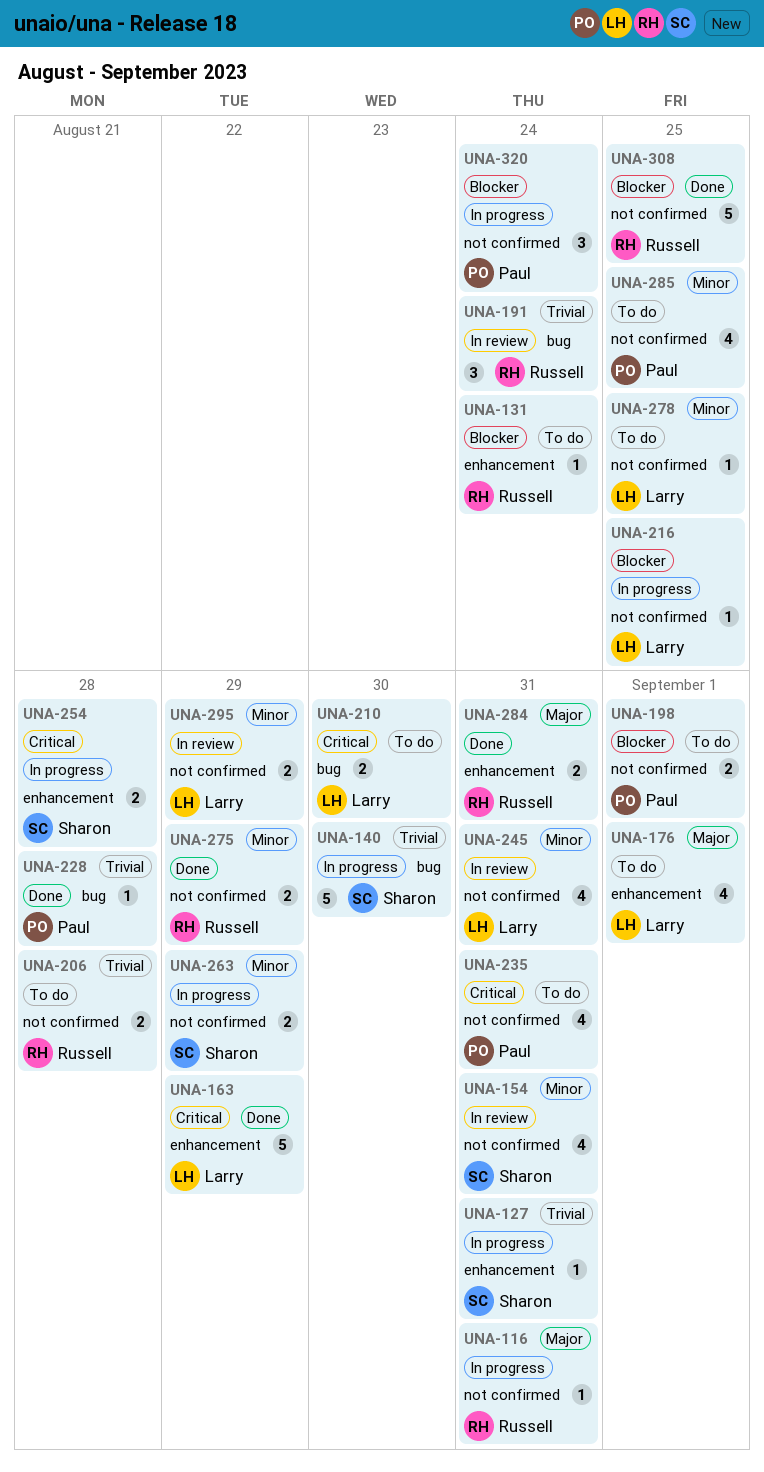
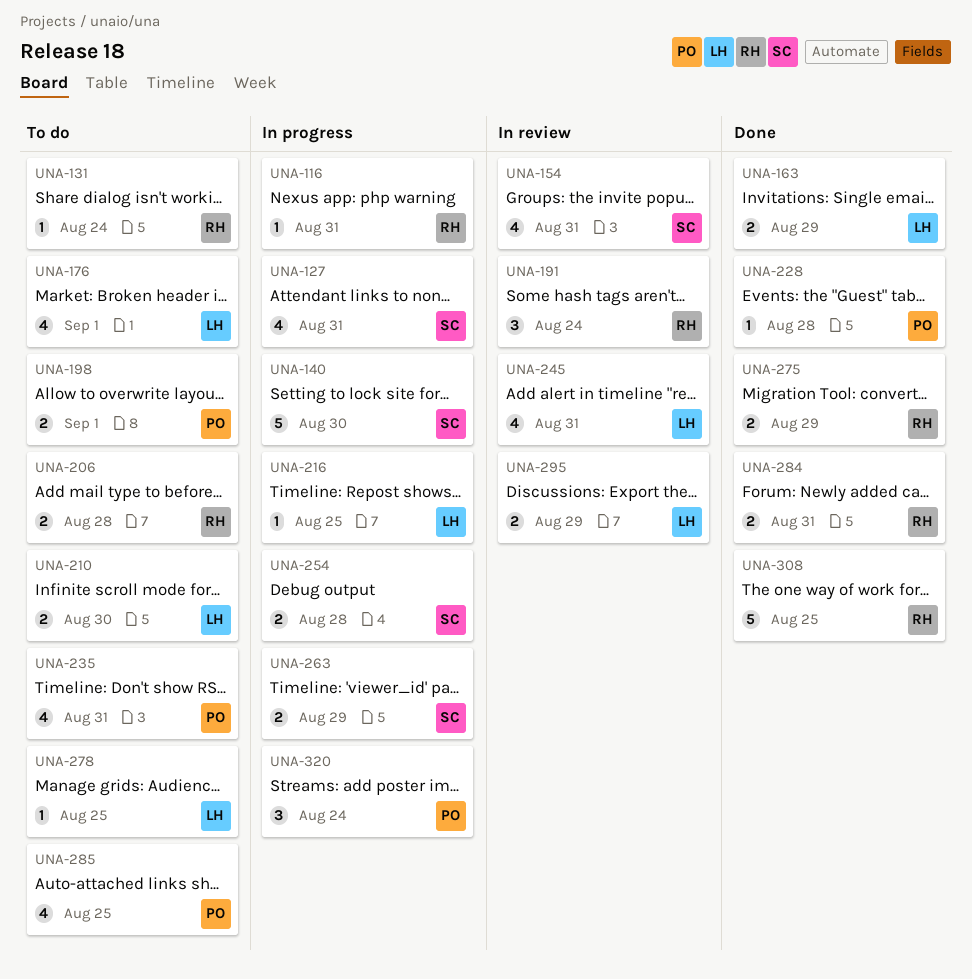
UNA-127, estimate: 1 -> 4
UNA-163, estimate: 5 -> 2

